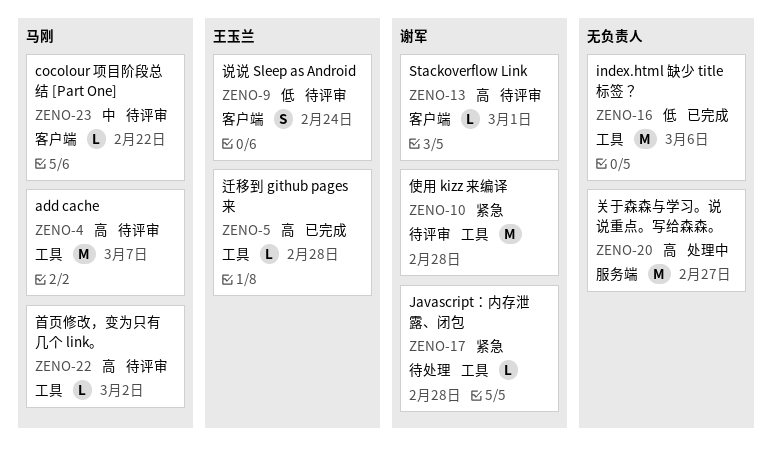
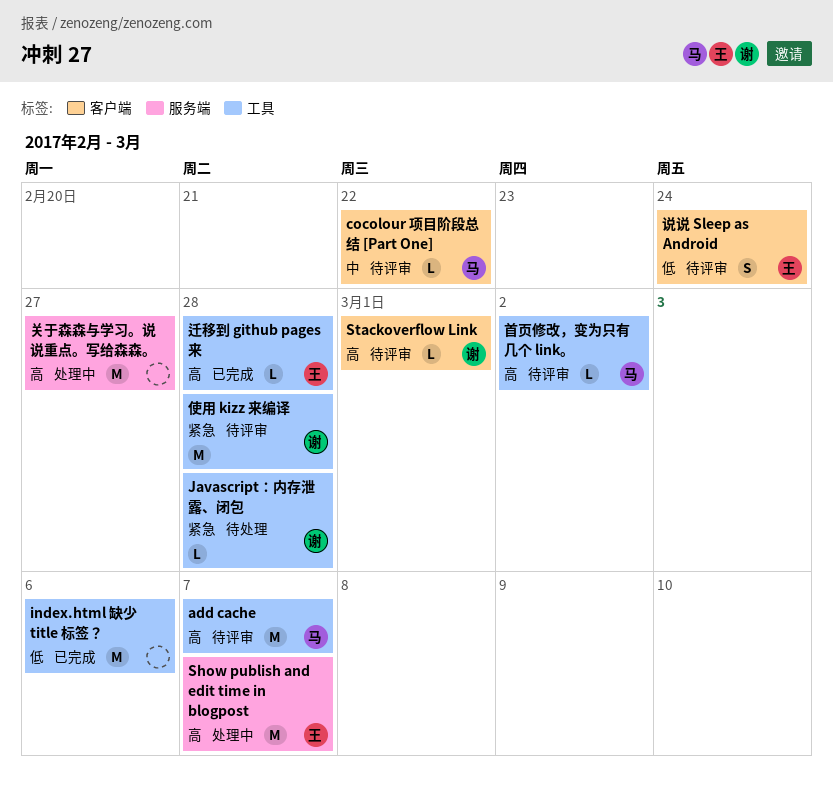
Show publish and edit time in blogpost: none -> present

